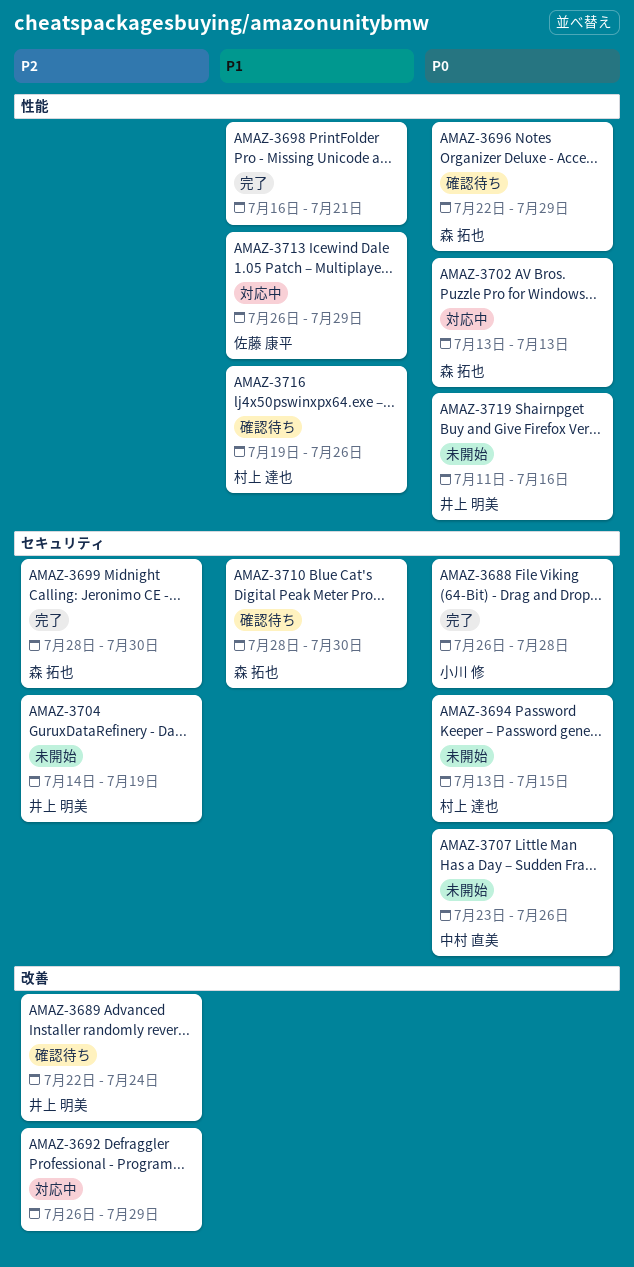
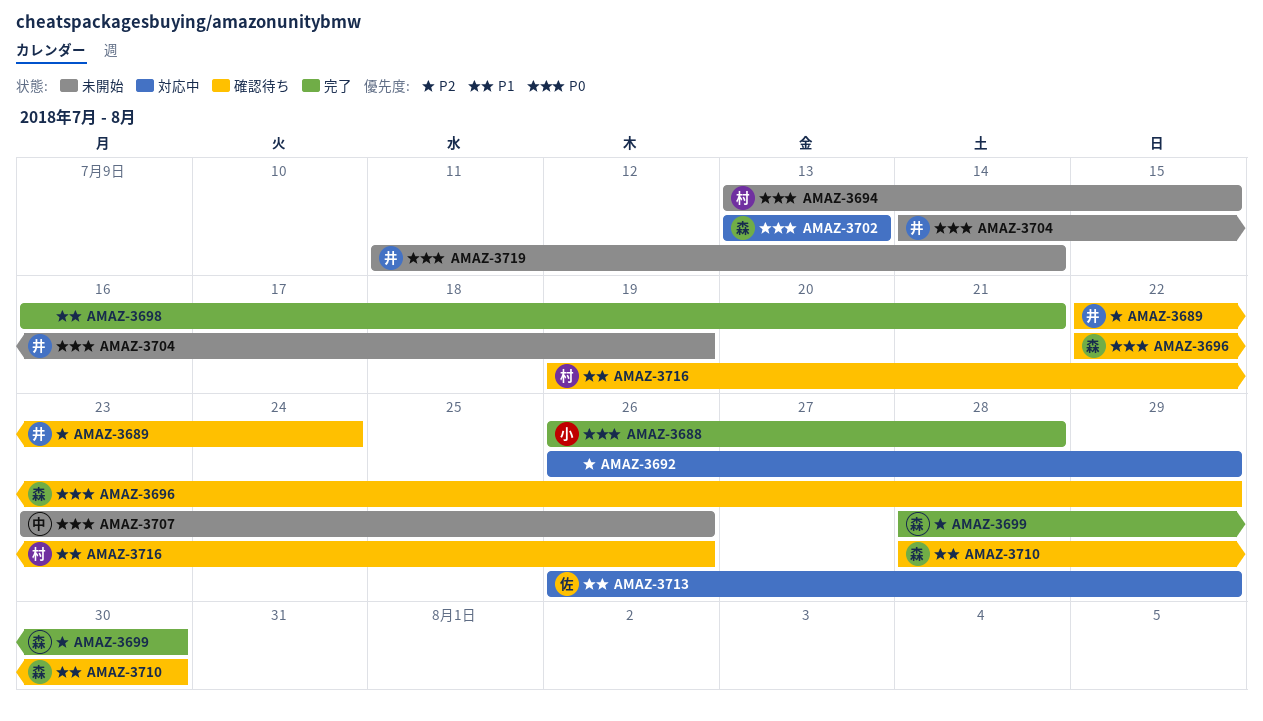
AMAZ-3704, priority: P2 -> P0
AMAZ-3719, due: Jul 16 -> Jul 14

